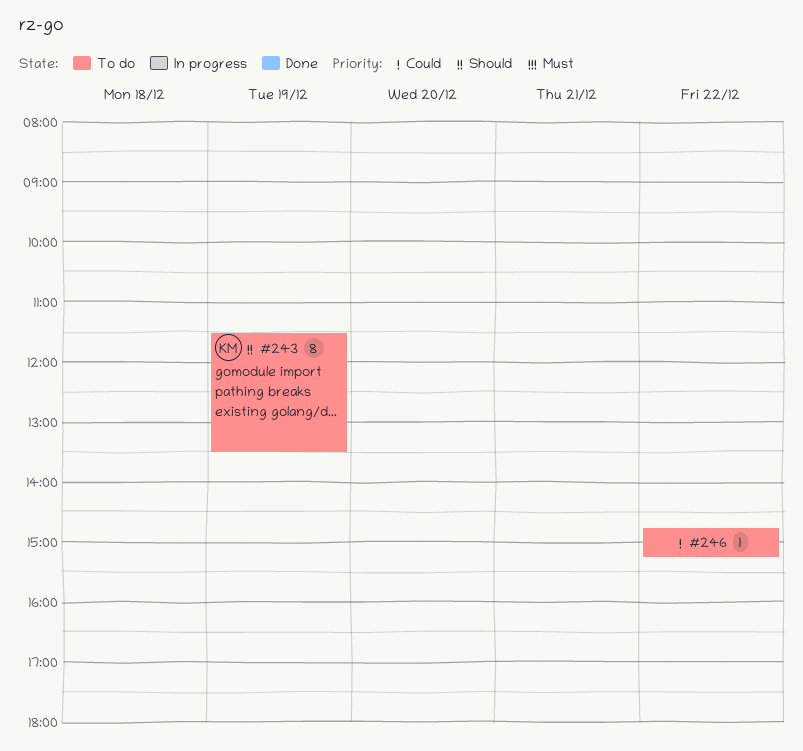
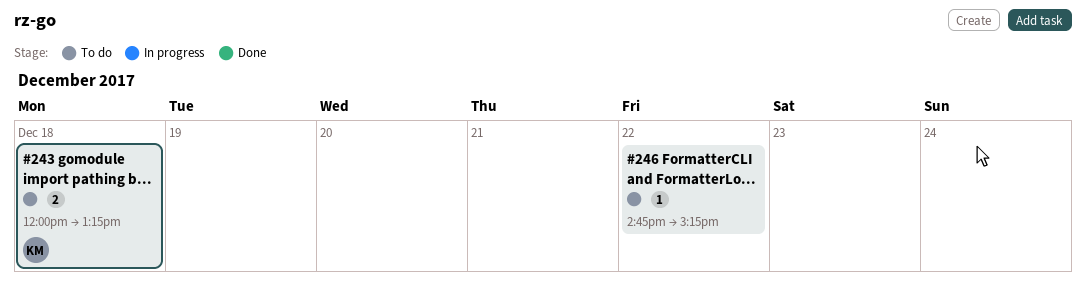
#243, estimate: 8 -> 2
#243, day: Dec 19 -> Dec 18
#243, begins: 11:30 -> 12:00
#243, ends: 13:30 -> 13:15

